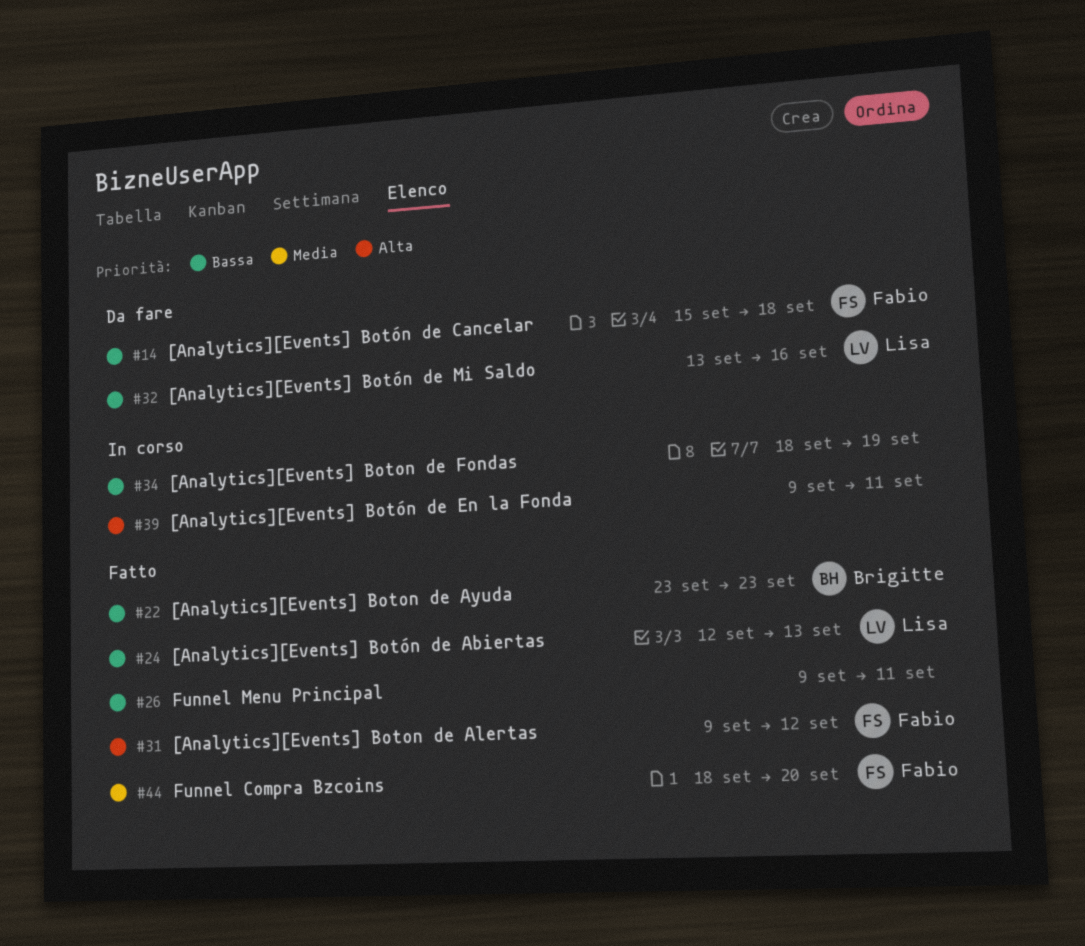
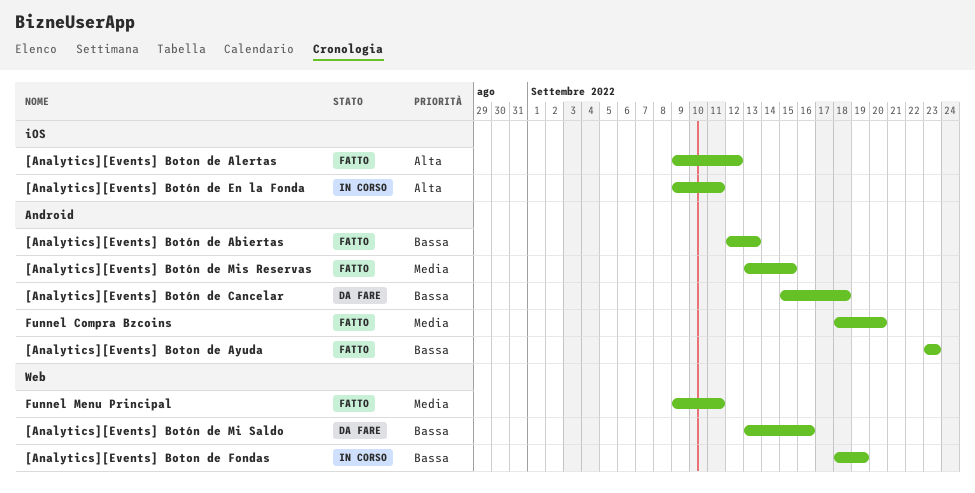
[Analytics][Events] Botón de Mis Reservas: none -> present
Funnel Menu Principal, priority: Bassa -> Media

